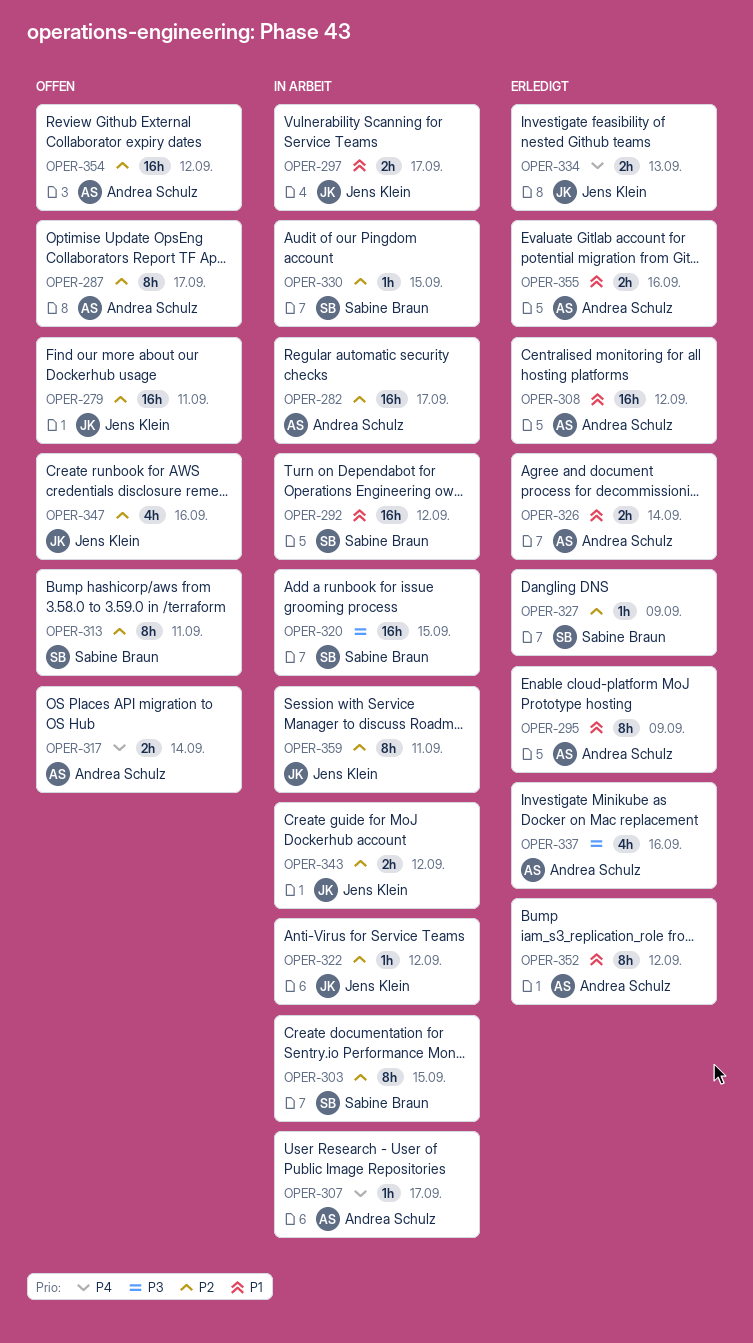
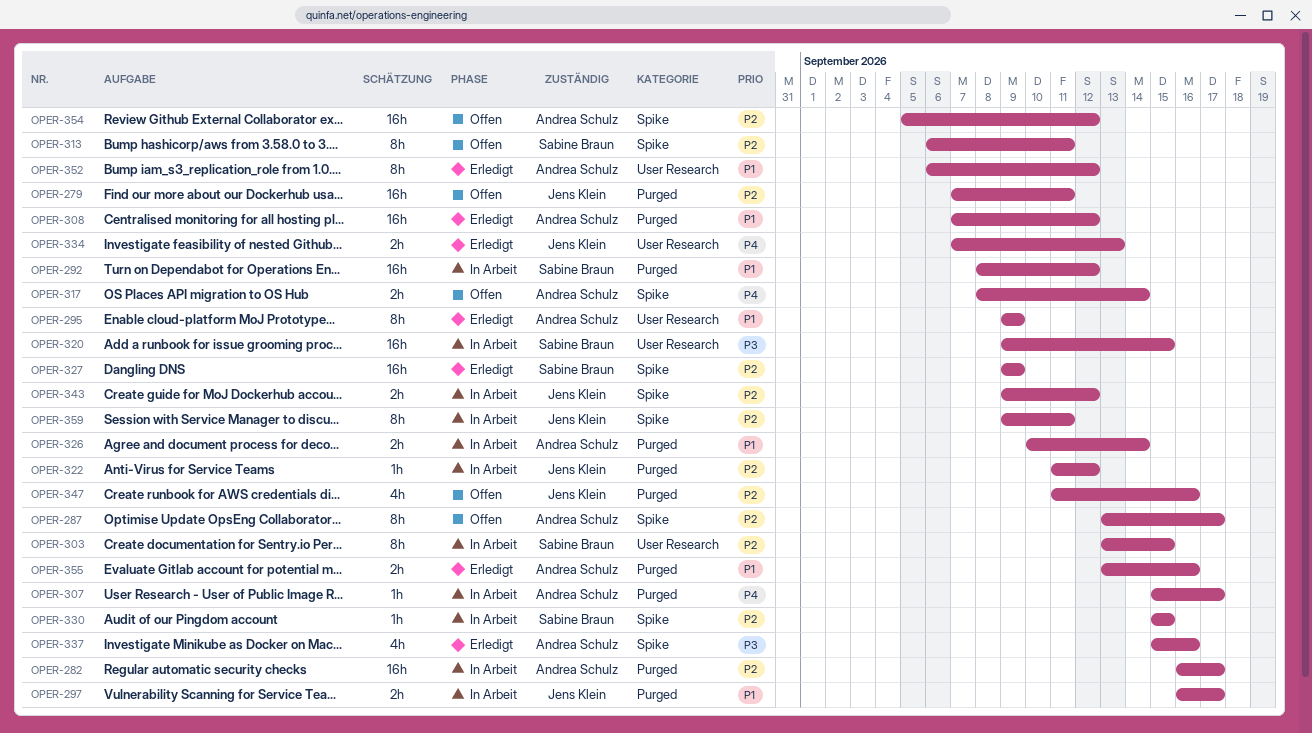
OPER-326, status: Erledigt -> In Arbeit
OPER-327, estimate: 1h -> 16h

